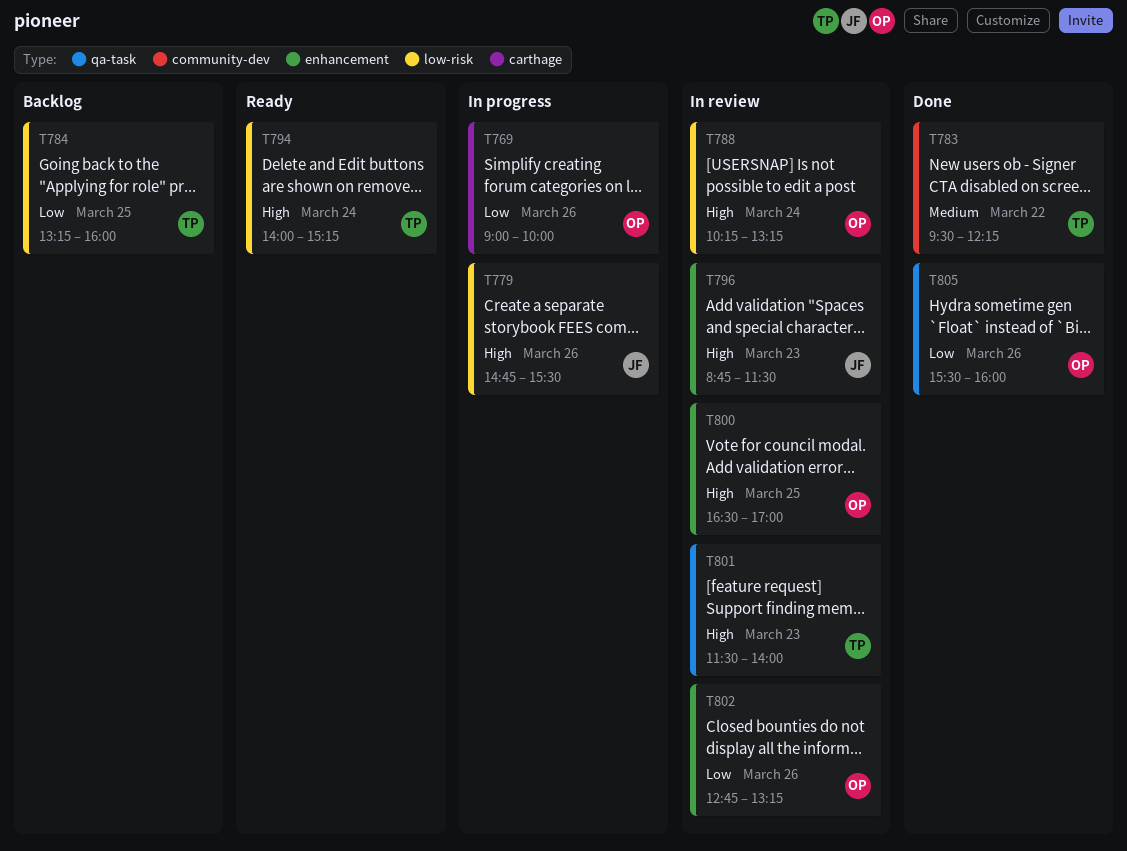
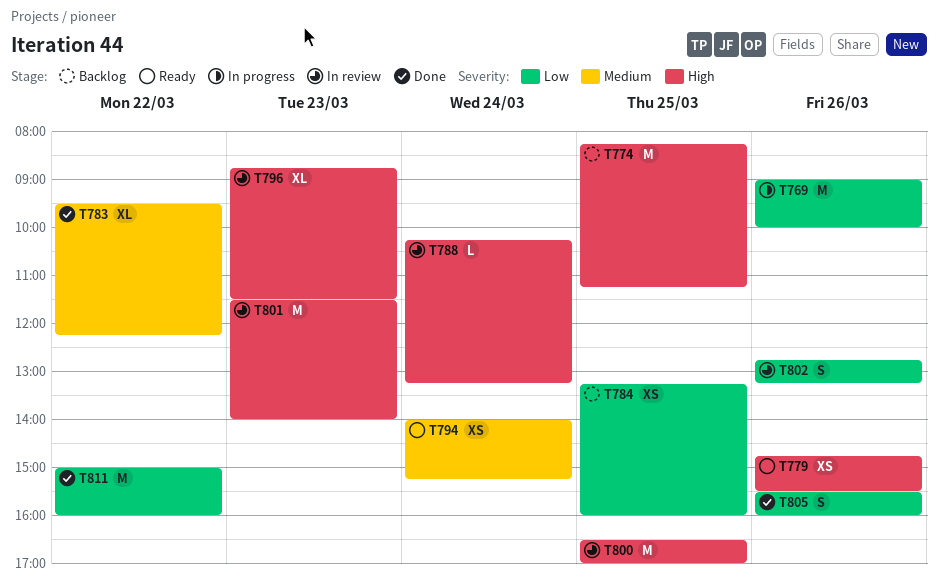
T774: none -> present
T779, status: In progress -> Ready
T794, priority: High -> Medium
T811: none -> present

